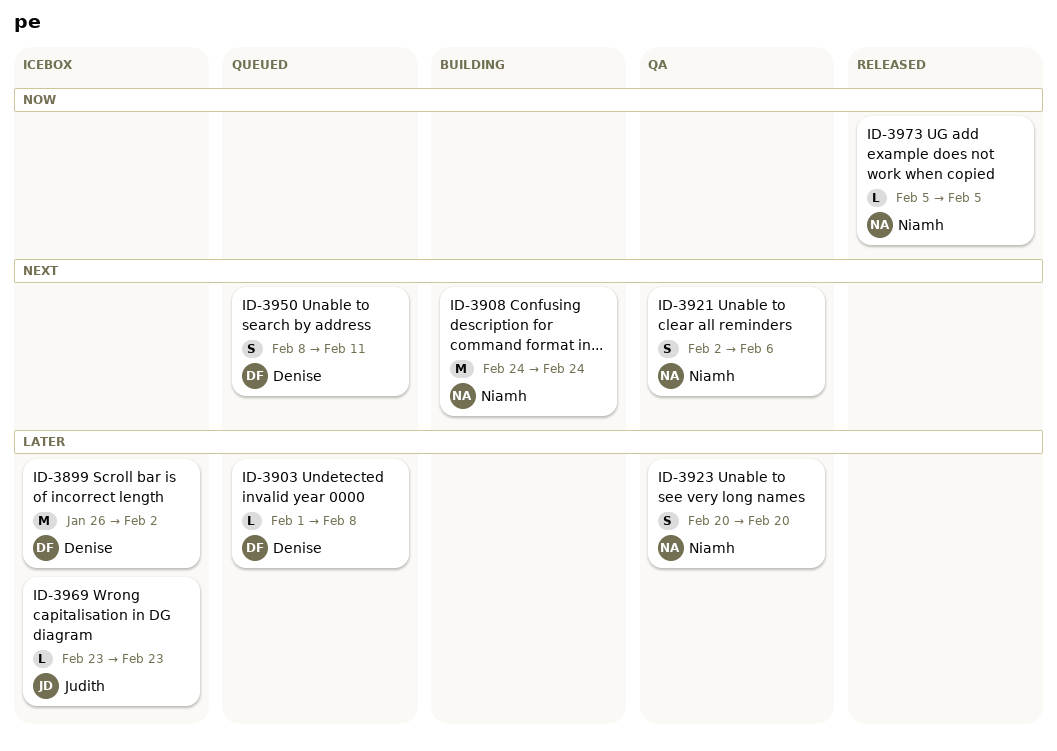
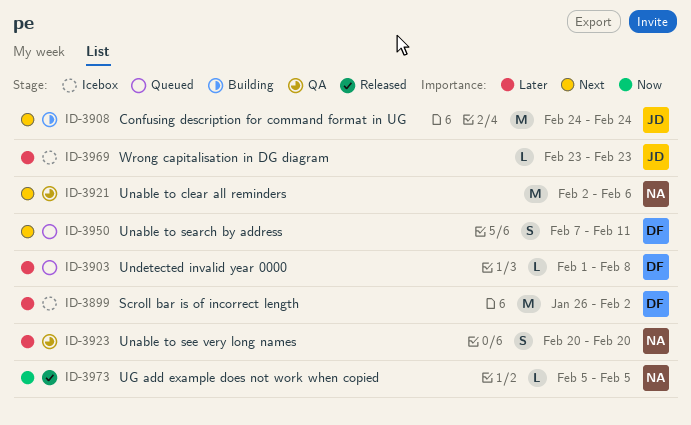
ID-3908, owner: Niamh -> Judith
ID-3921, estimate: S -> M
ID-3950, start: Feb 8 -> Feb 7

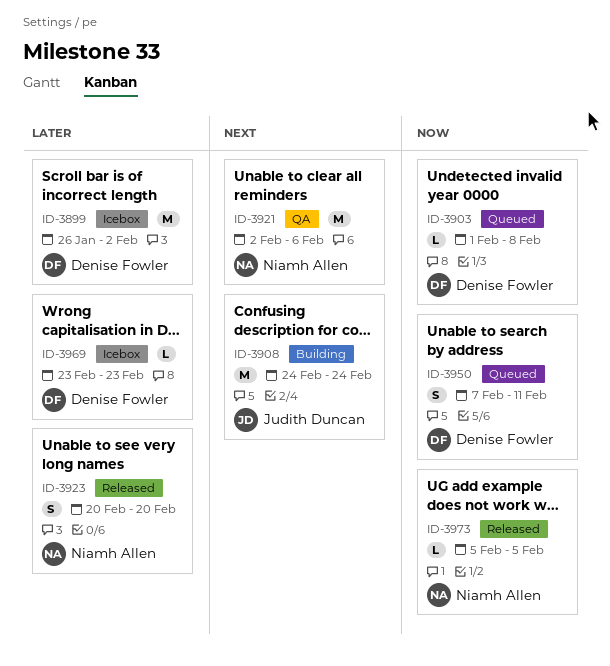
ID-3903, priority: Later -> Now
ID-3923, status: QA -> Released
ID-3950, priority: Next -> Now
ID-3969, owner: Judith Duncan -> Denise Fowler

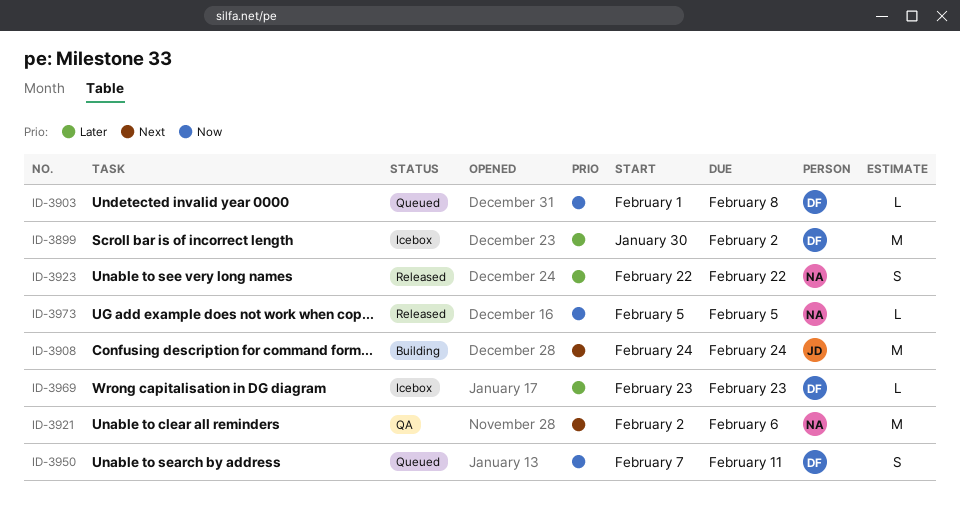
ID-3899, start: Jan 26 -> Jan 30
ID-3923, start: Feb 20 -> Feb 22
ID-3923, due: Feb 20 -> Feb 22

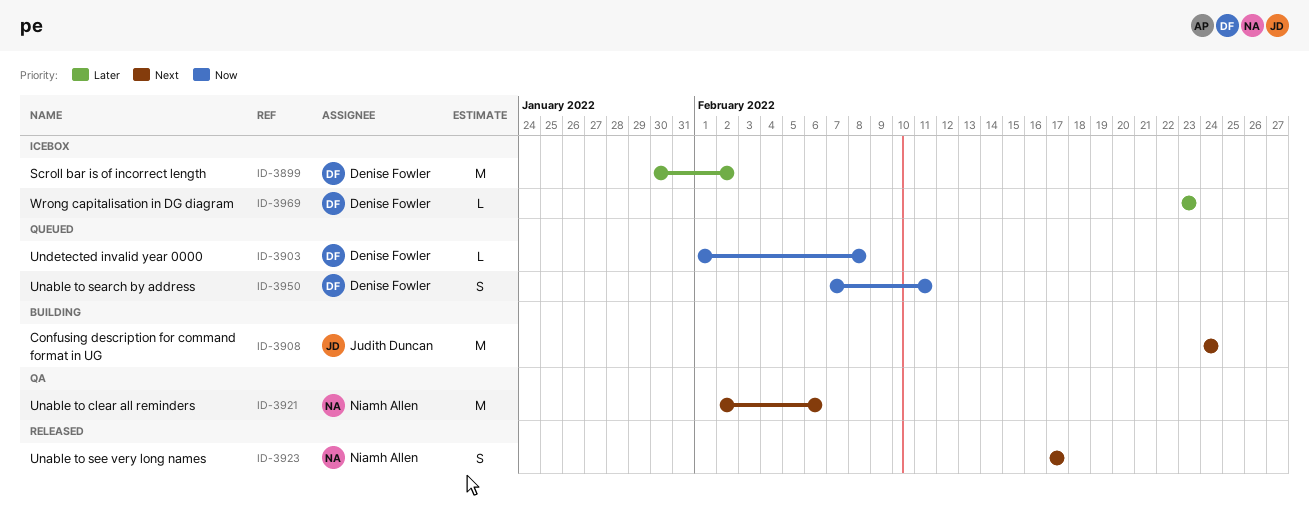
ID-3923, priority: Later -> Next
ID-3923, start: Feb 22 -> Feb 17
ID-3923, due: Feb 22 -> Feb 17
ID-3973: present -> none

